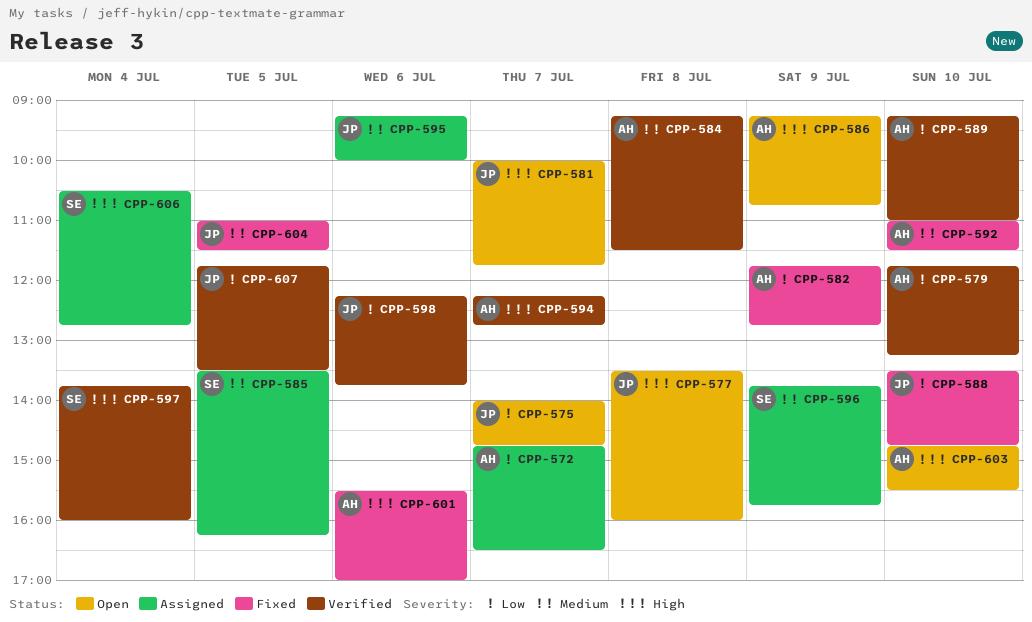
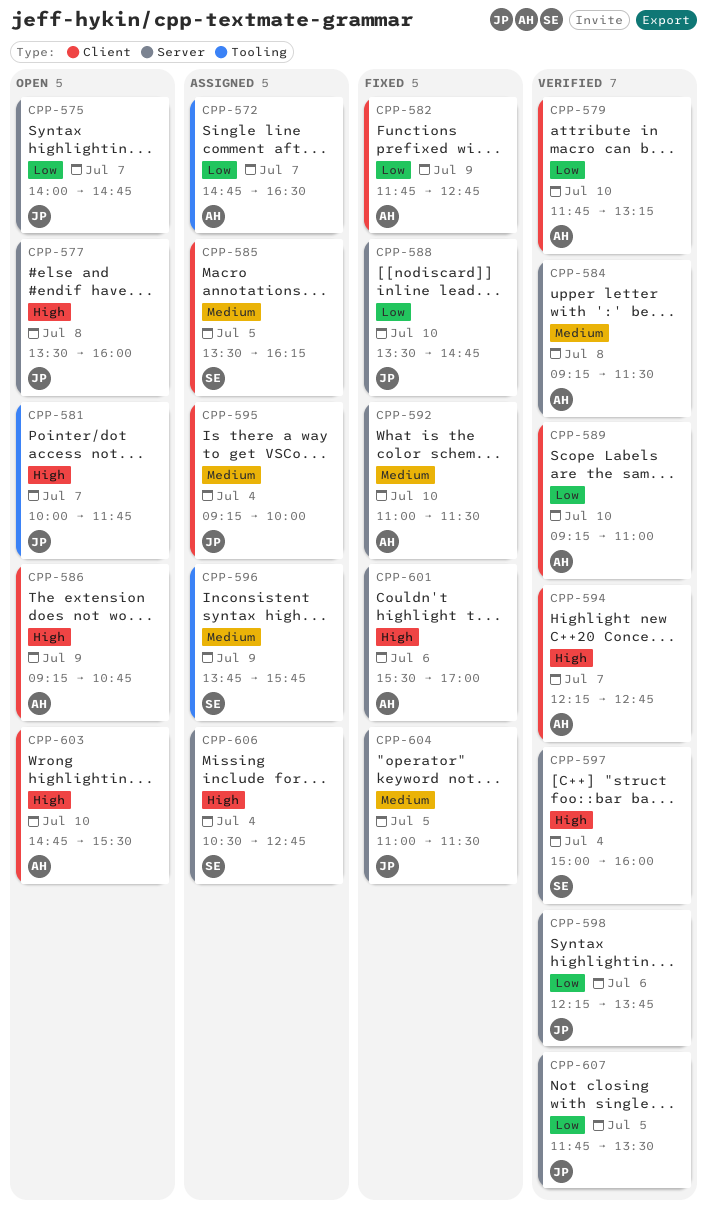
CPP-595, day: Jul 6 -> Jul 4
CPP-597, begins: 13:45 -> 15:00

